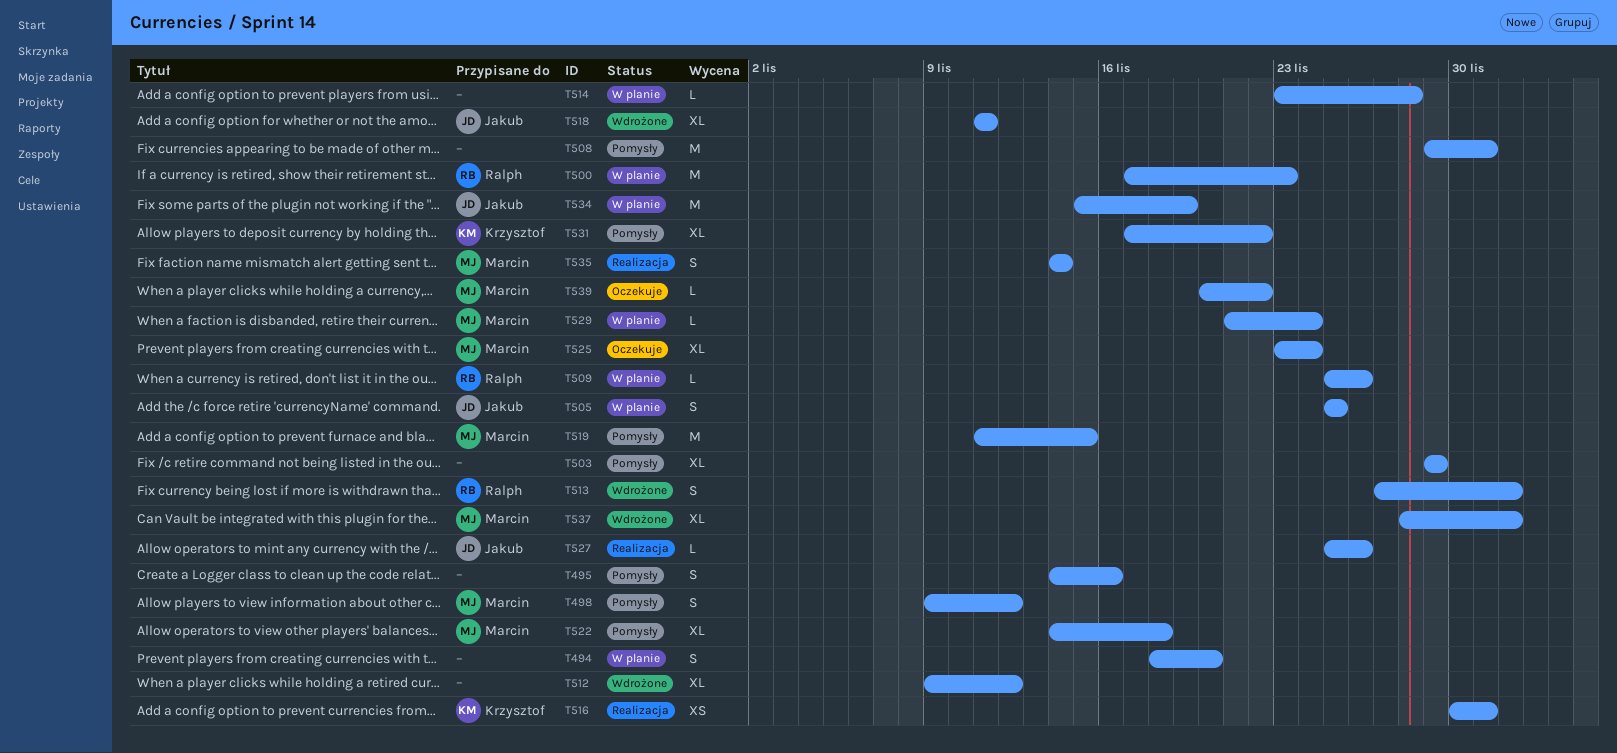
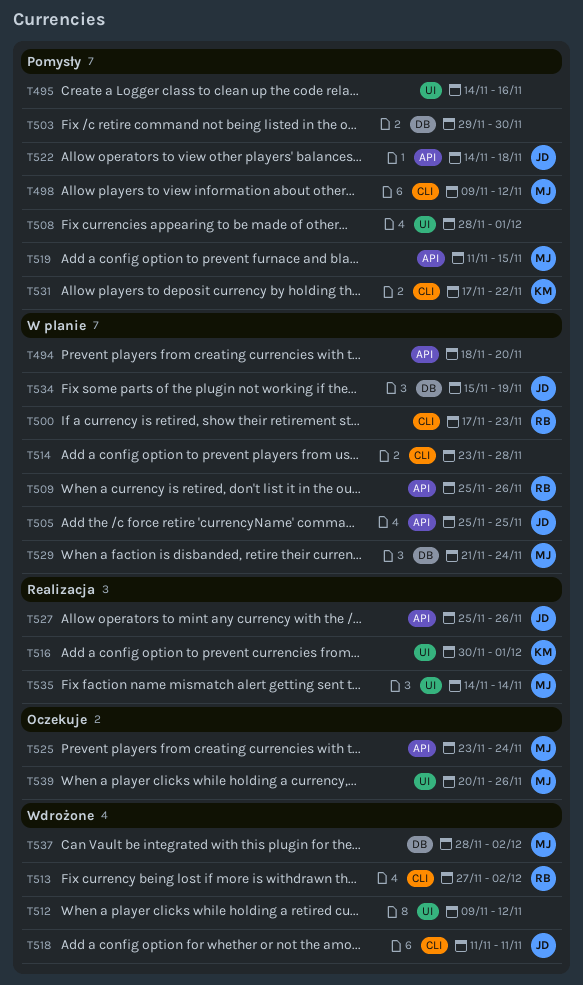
T503, due: Nov 29 -> Nov 30
T508, start: Nov 29 -> Nov 28
T522, owner: Marcin -> Jakub
T539, due: Nov 22 -> Nov 26

